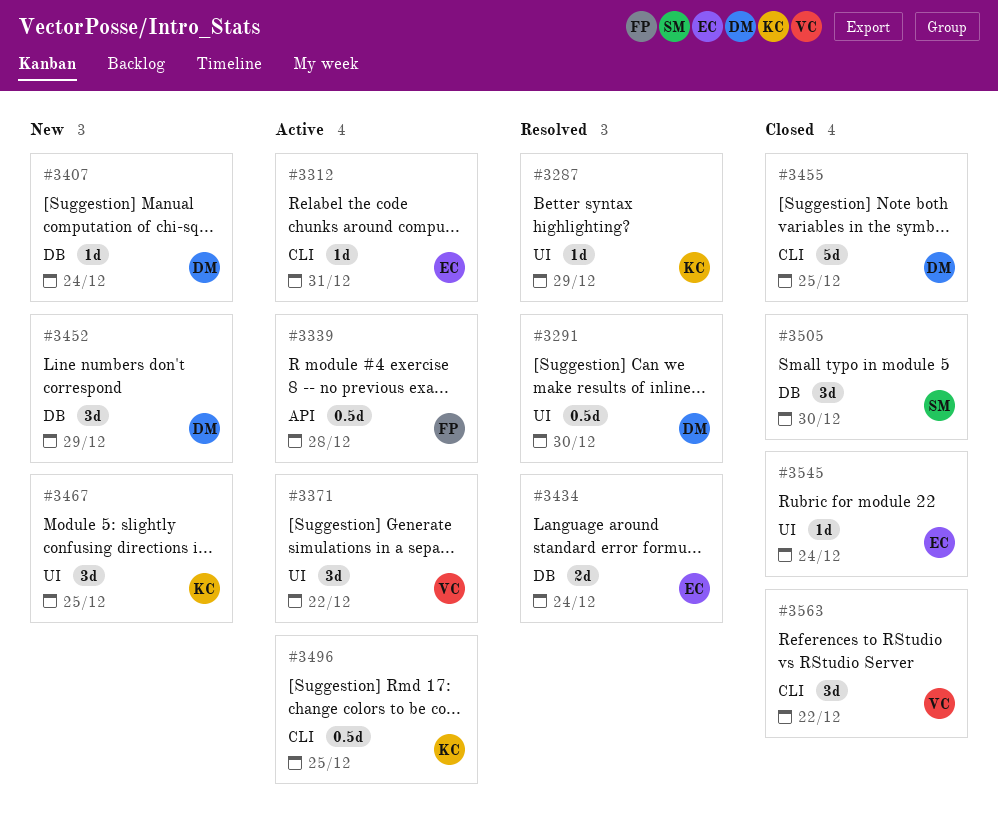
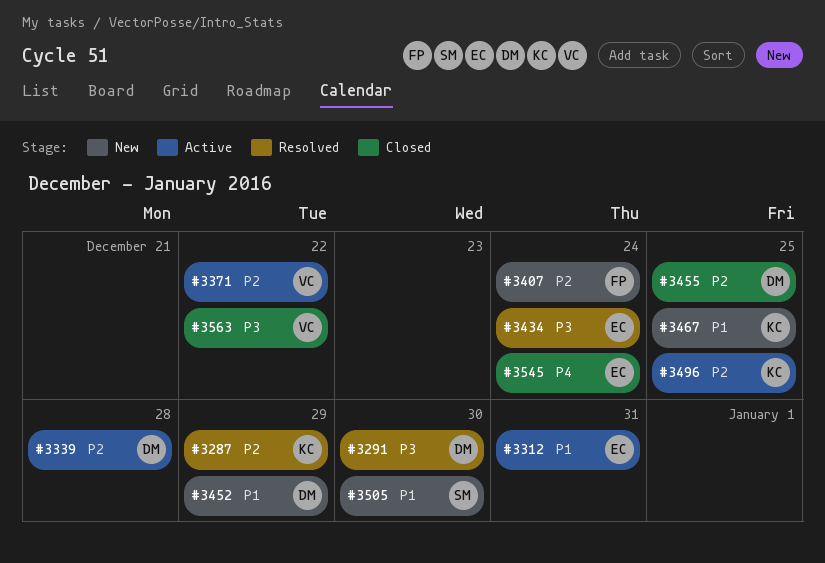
#3339, owner: FP -> DM
#3407, owner: DM -> FP
#3505, status: Closed -> New

